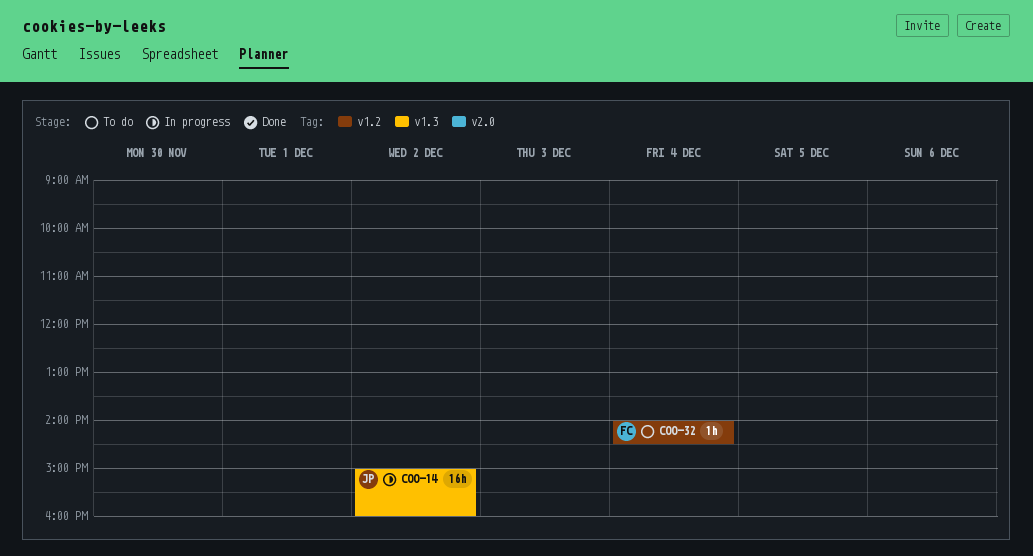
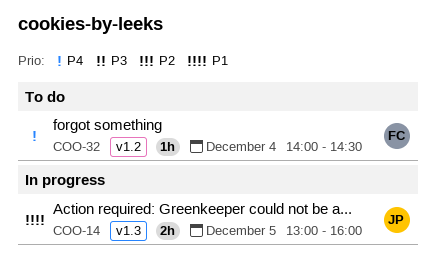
COO-14, estimate: 16h -> 2h
COO-14, day: Dec 2 -> Dec 5
COO-14, begins: 15:00 -> 13:00

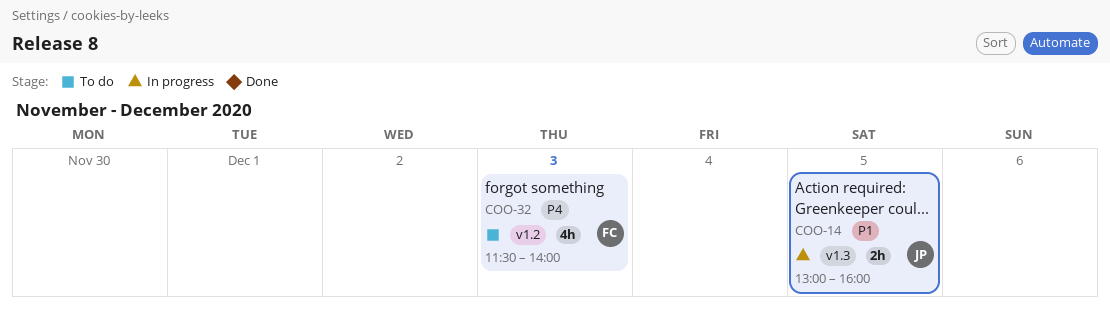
COO-32, estimate: 1h -> 4h
COO-32, day: Dec 4 -> Dec 3
COO-32, begins: 14:00 -> 11:30
COO-32, ends: 14:30 -> 14:00

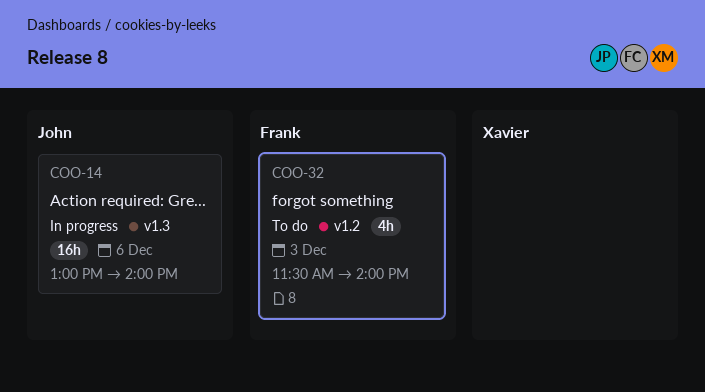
COO-14, estimate: 2h -> 16h
COO-14, day: Dec 5 -> Dec 6
COO-14, ends: 16:00 -> 14:00

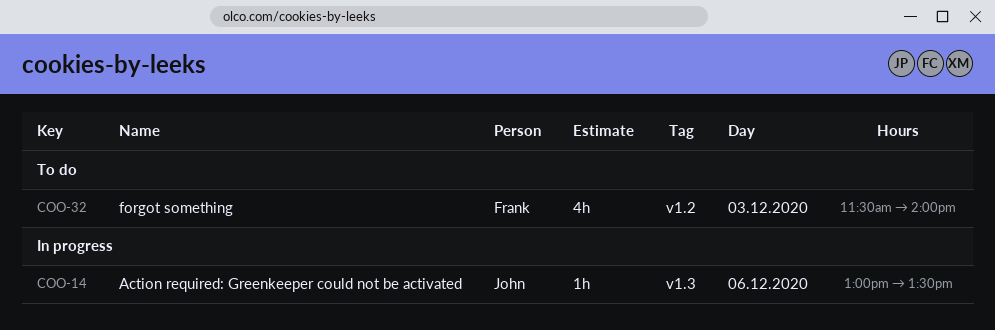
COO-14, estimate: 16h -> 1h
COO-14, ends: 14:00 -> 13:30

